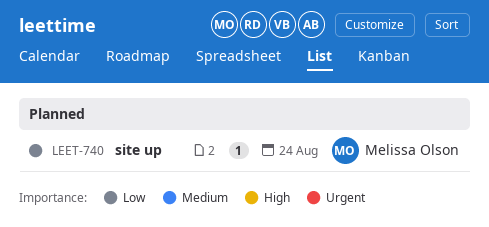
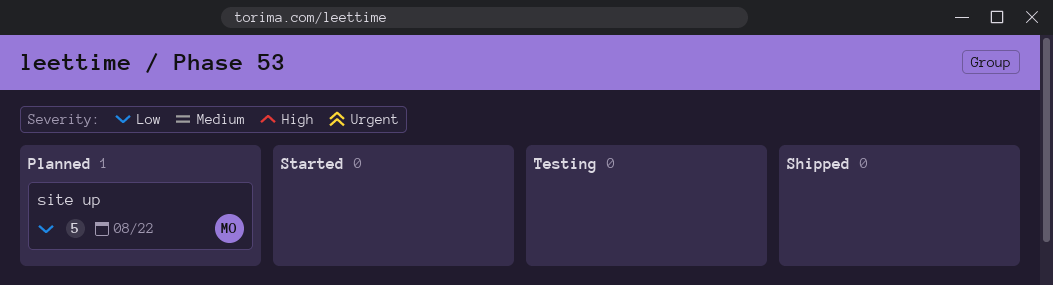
site up, estimate: 1 -> 5
site up, due: Aug 24 -> Aug 22

